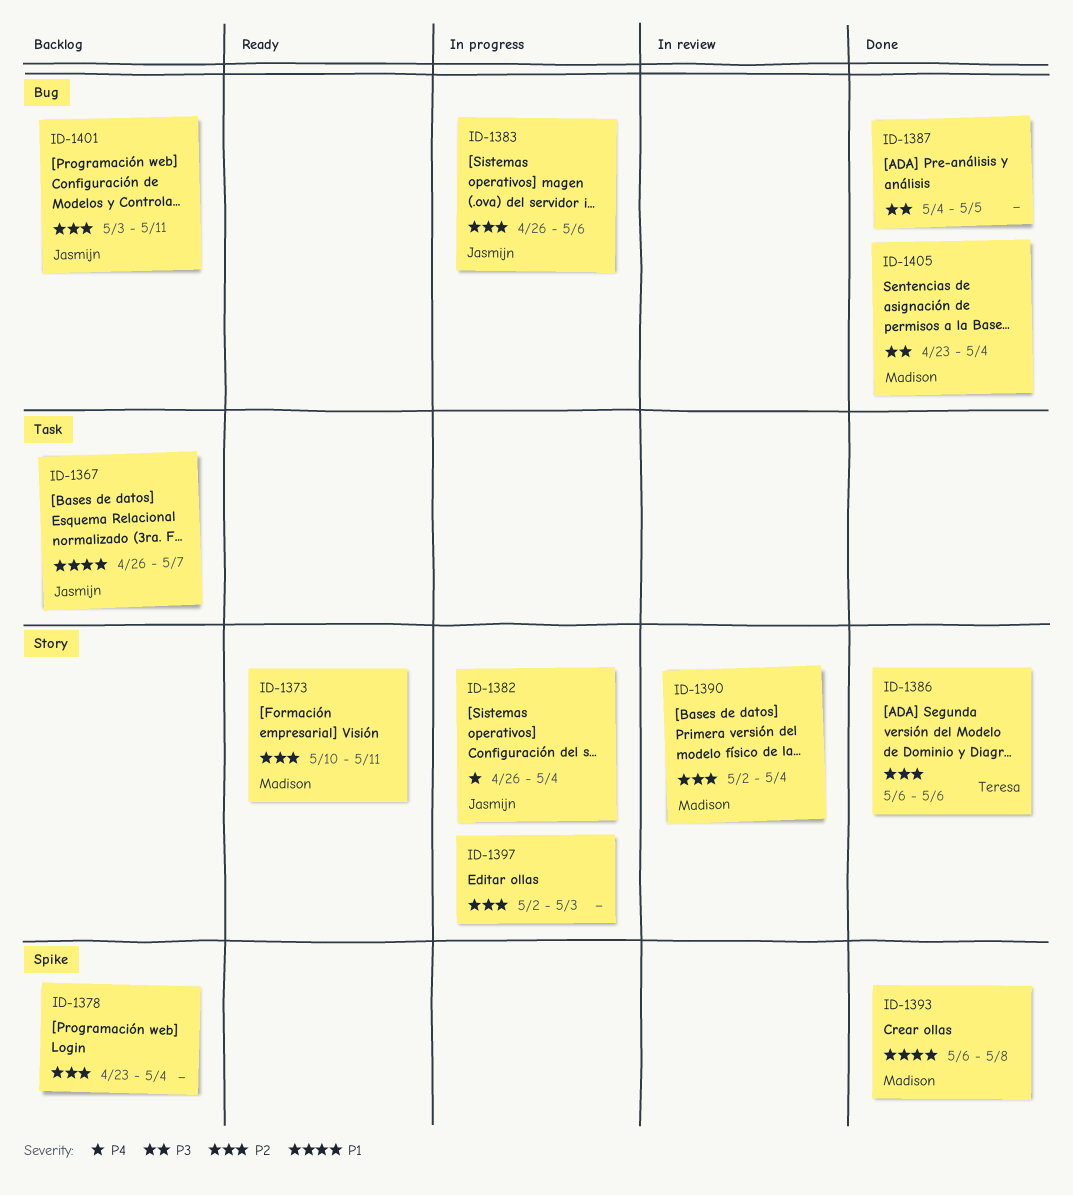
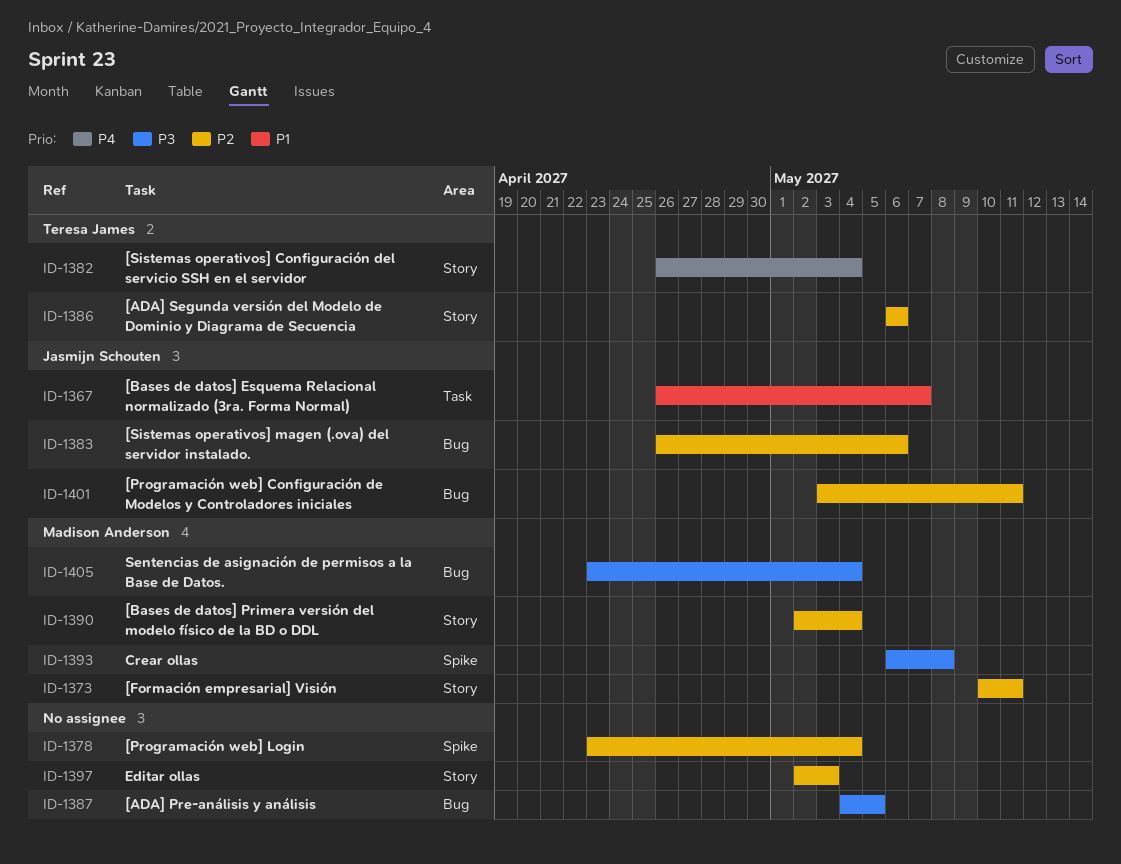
ID-1382, owner: Jasmijn Schouten -> Teresa James
ID-1393, priority: P1 -> P3

